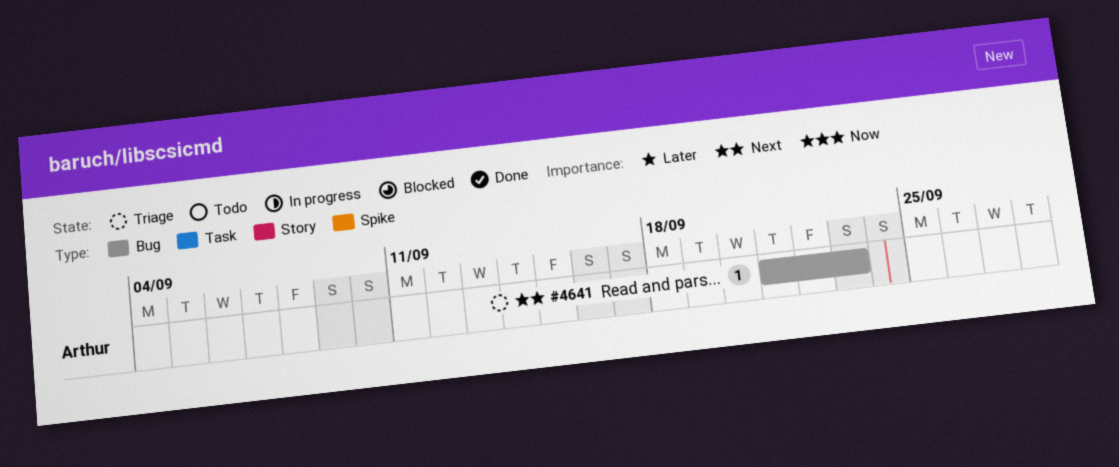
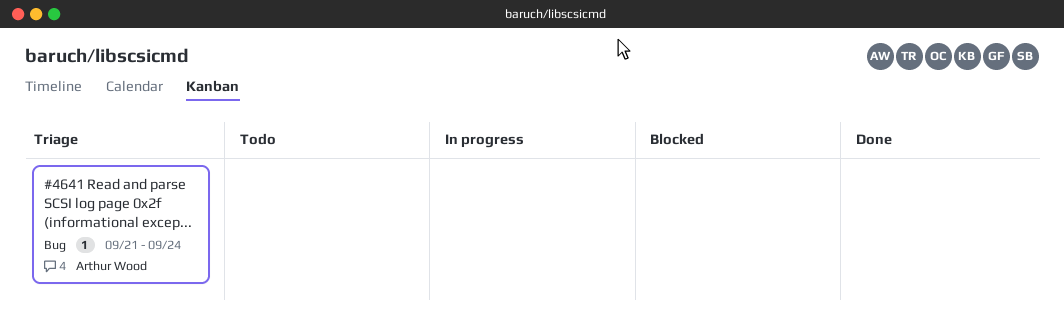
#4641, due: Sep 23 -> Sep 24

